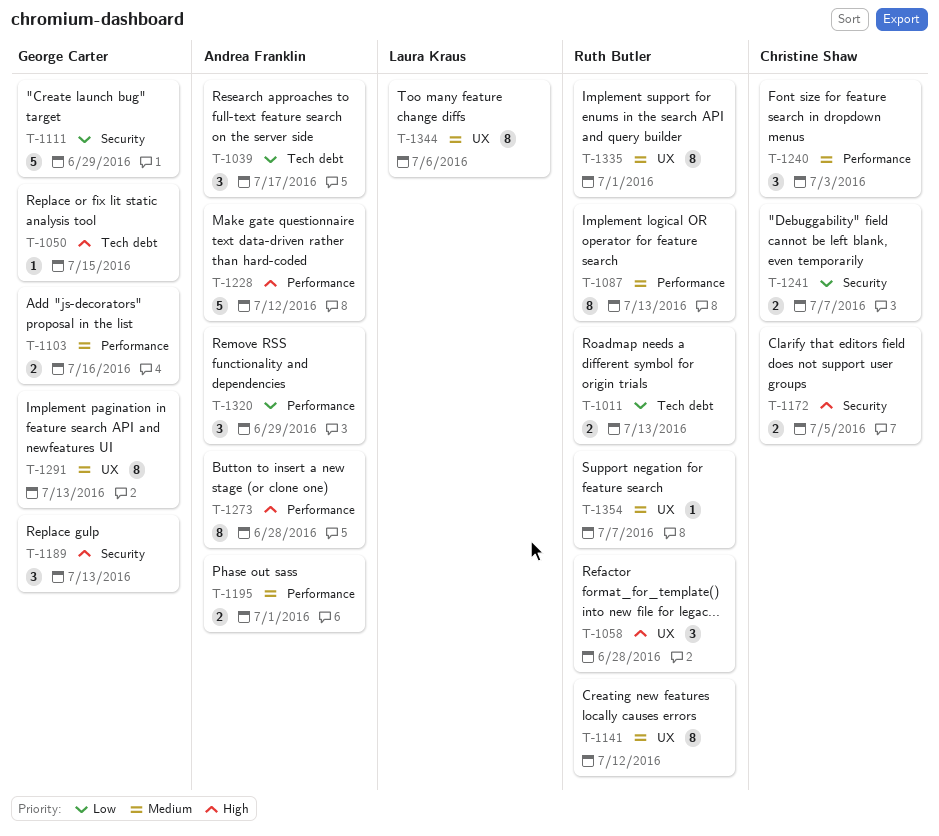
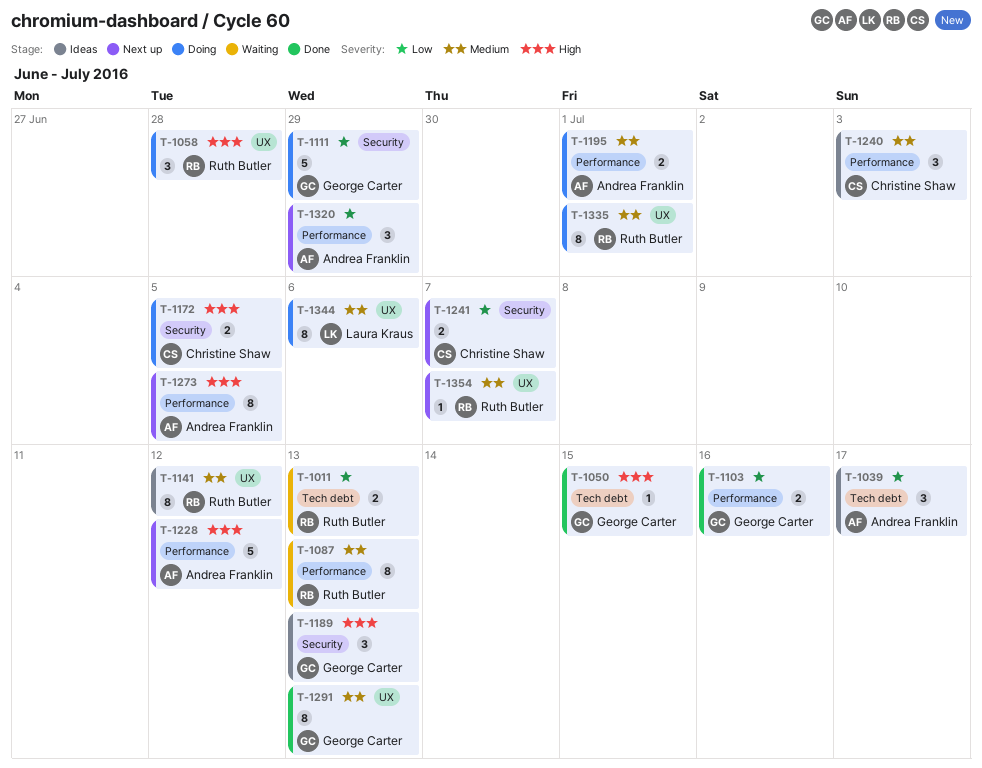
T-1103, priority: Medium -> Low
T-1273, due: Jun 28 -> Jul 5

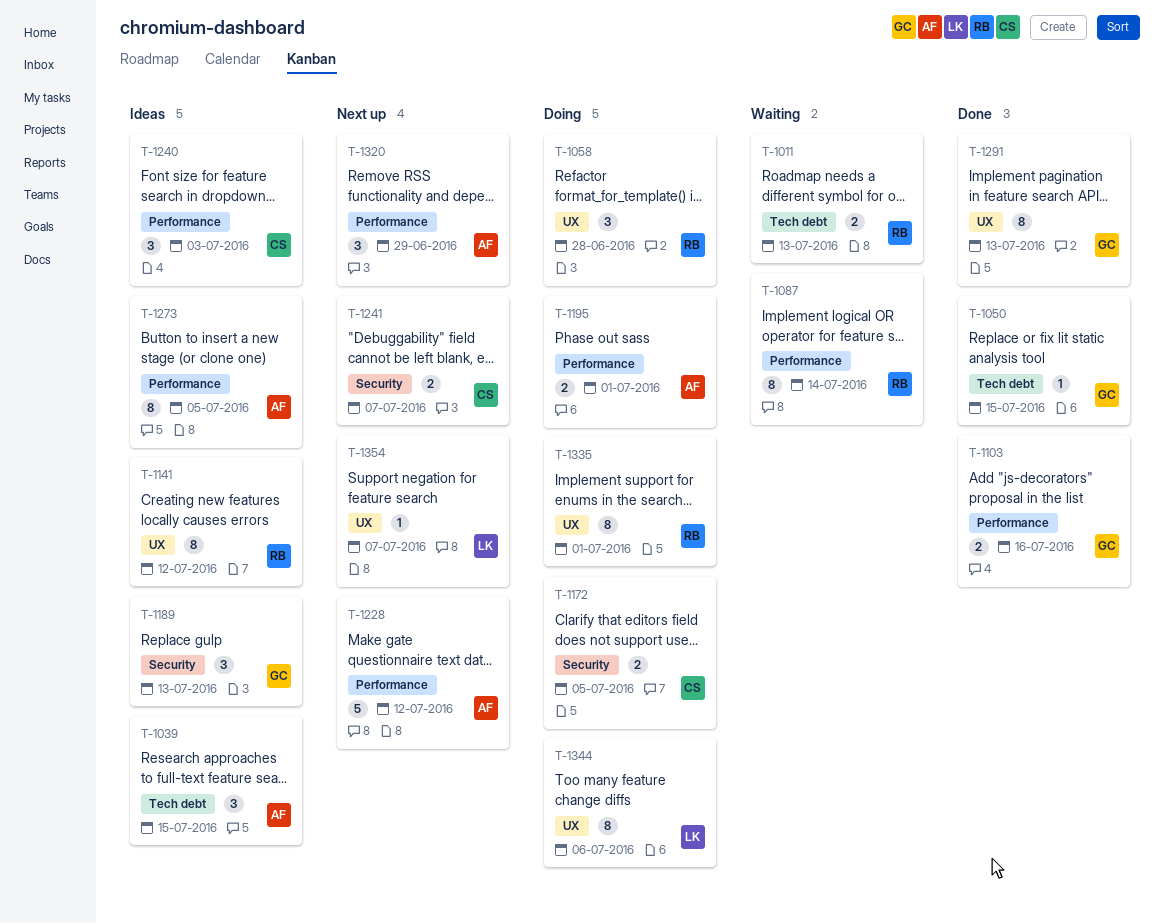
T-1039, due: Jul 17 -> Jul 15
T-1087, due: Jul 13 -> Jul 14
T-1111: present -> none
T-1273, status: Next up -> Ideas
T-1354, owner: Ruth Butler -> Laura Kraus

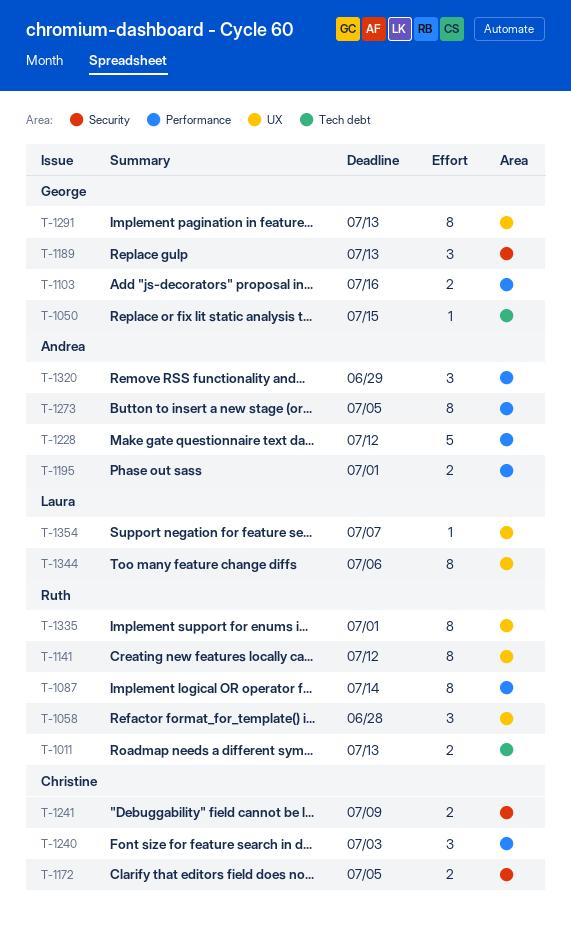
T-1039: present -> none
T-1241, due: Jul 7 -> Jul 9

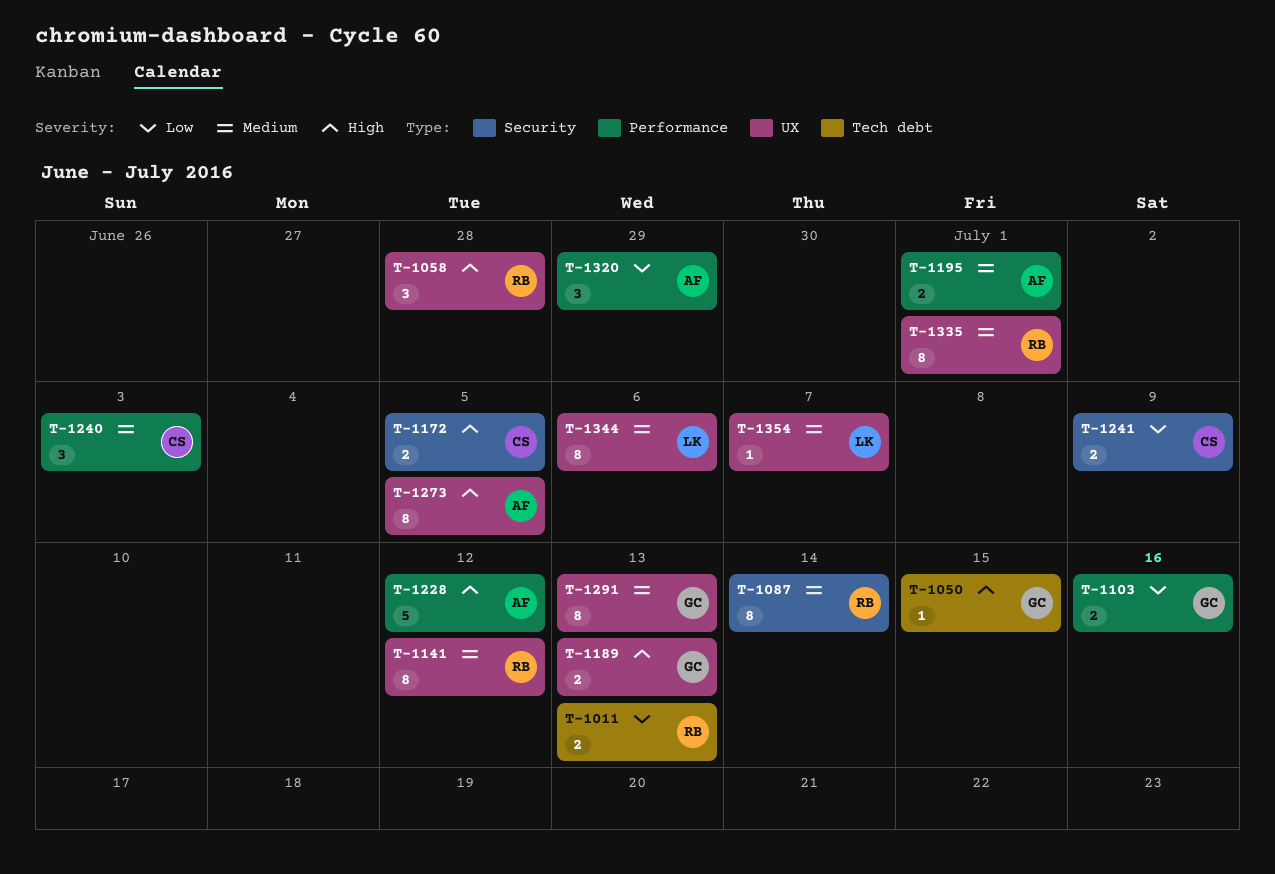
T-1087, label: Performance -> Security
T-1189, label: Security -> UX
T-1189, estimate: 3 -> 2
T-1273, label: Performance -> UX

